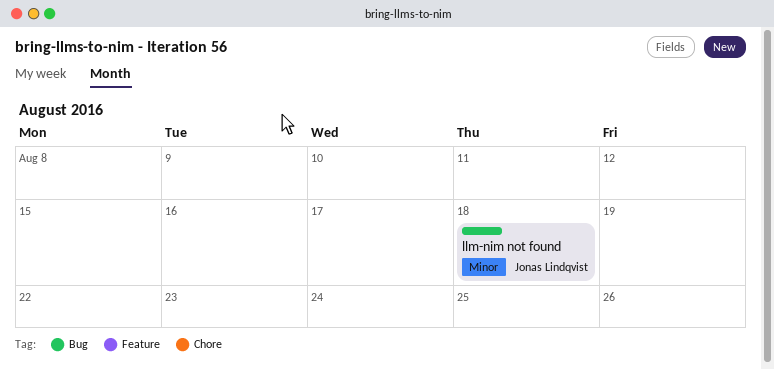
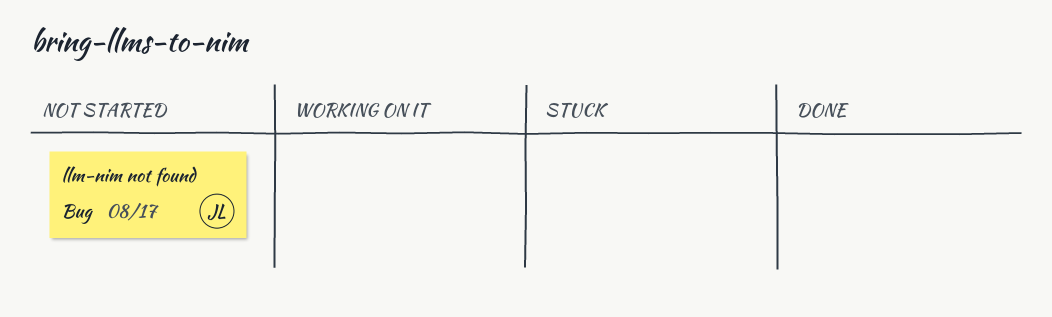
llm-nim not found, due: Aug 18 -> Aug 17

